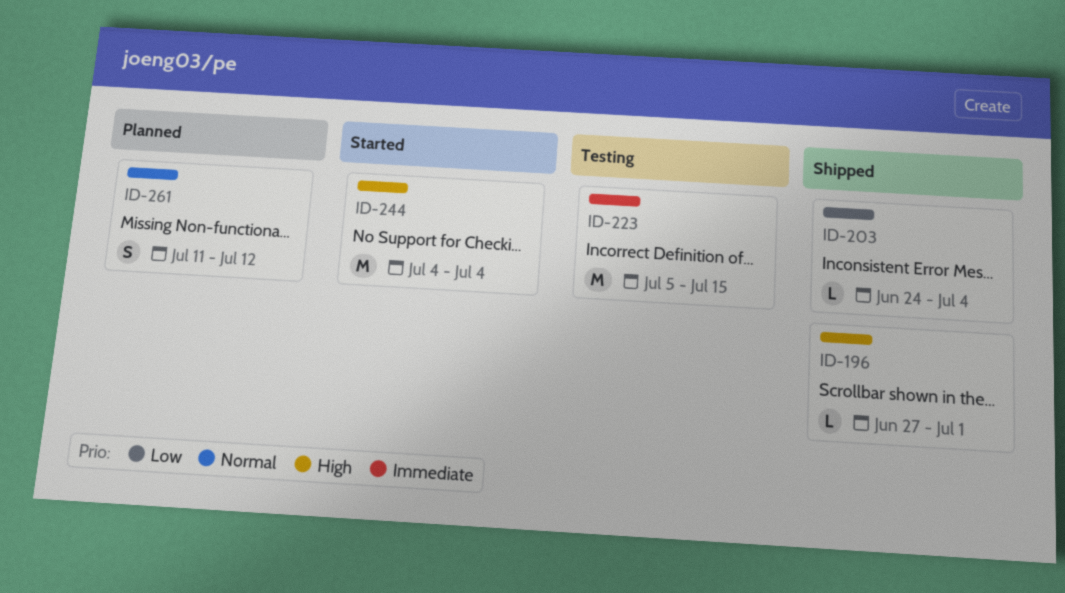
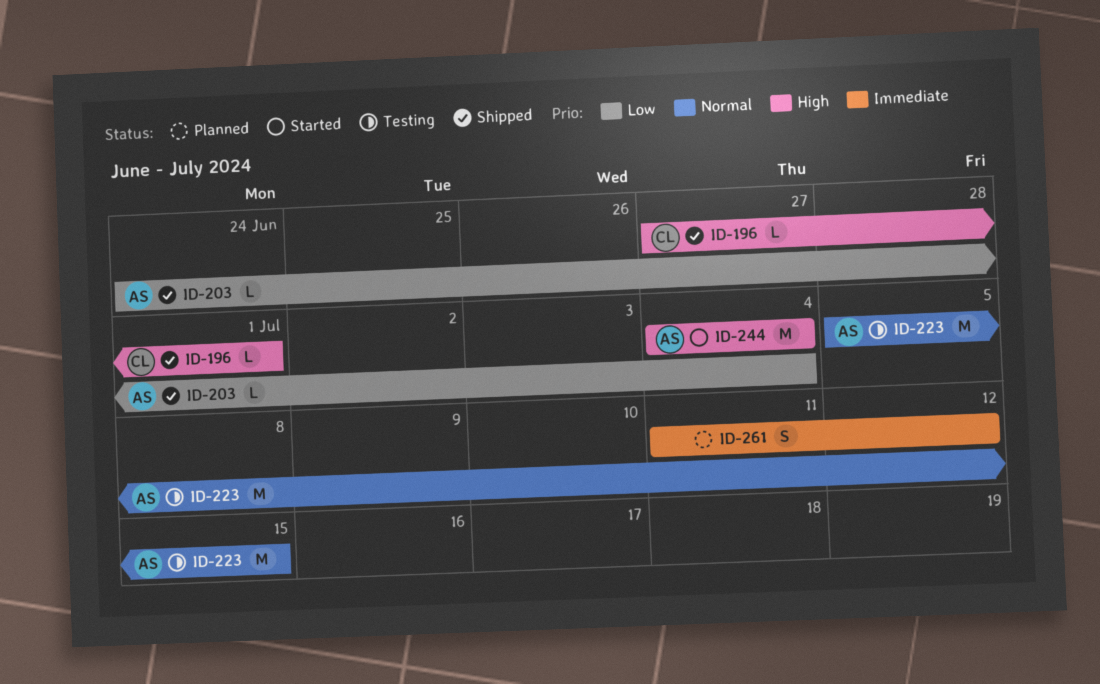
ID-223, priority: Immediate -> Normal
ID-261, priority: Normal -> Immediate

